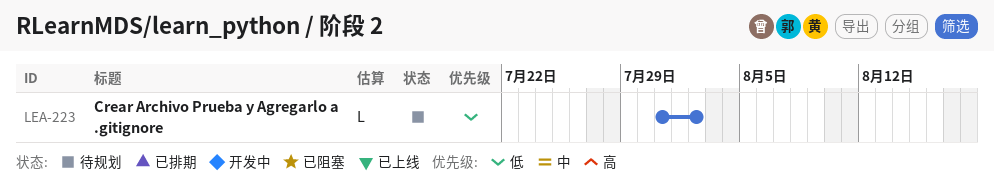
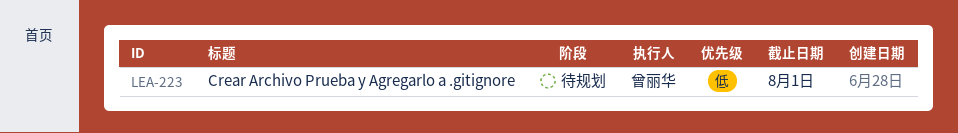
LEA-223, due: Aug 2 -> Aug 1

